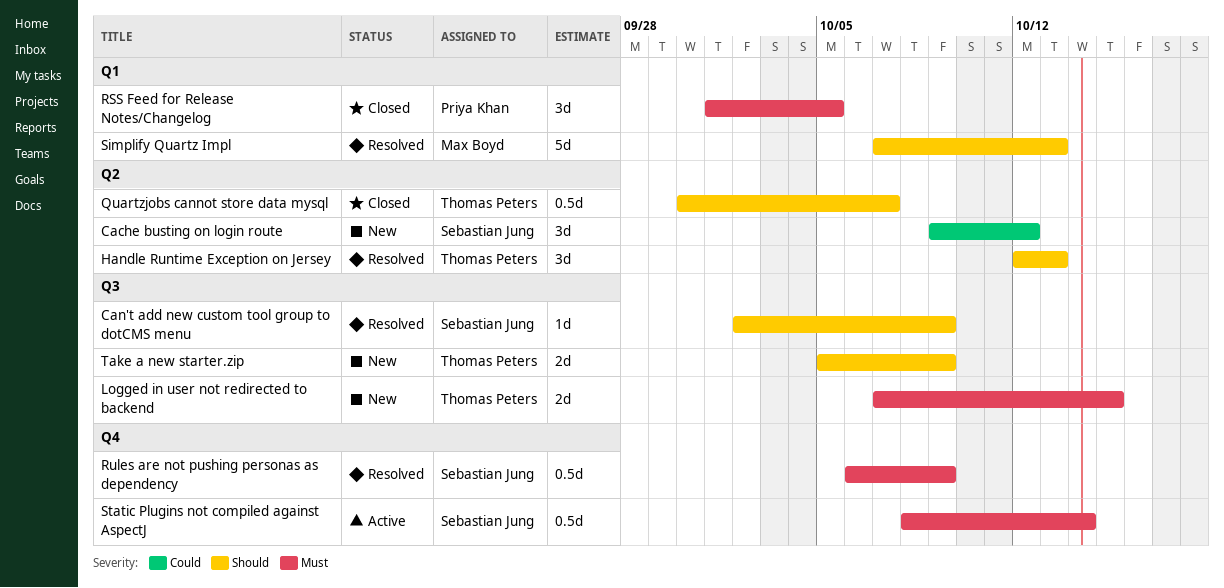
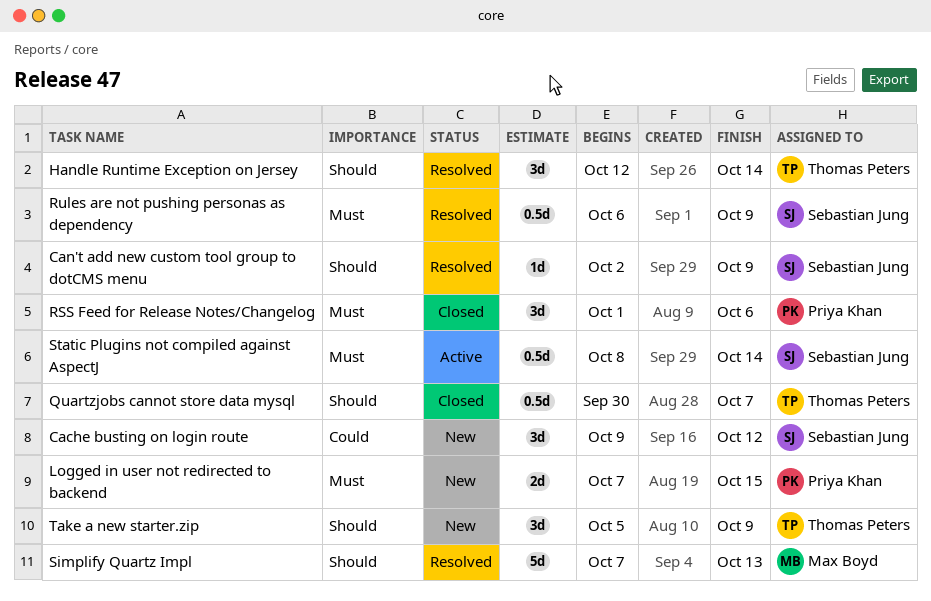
Handle Runtime Exception on Jersey, due: Oct 13 -> Oct 14
Logged in user not redirected to backend, owner: Thomas Peters -> Priya Khan
RSS Feed for Release Notes/Changelog, due: Oct 5 -> Oct 6
Take a new starter.zip, estimate: 2d -> 3d

